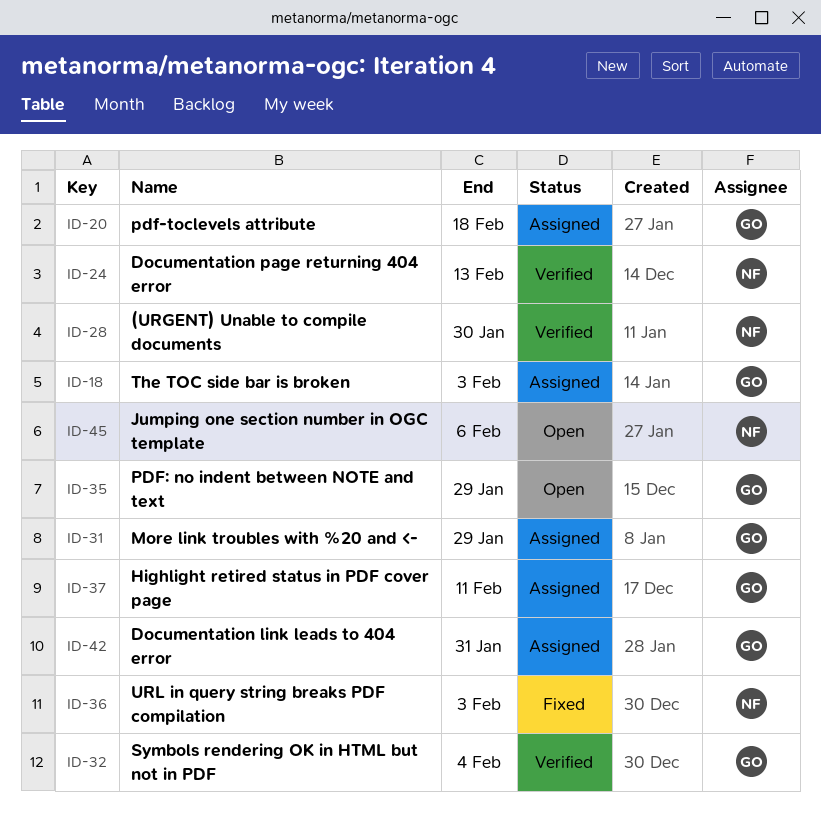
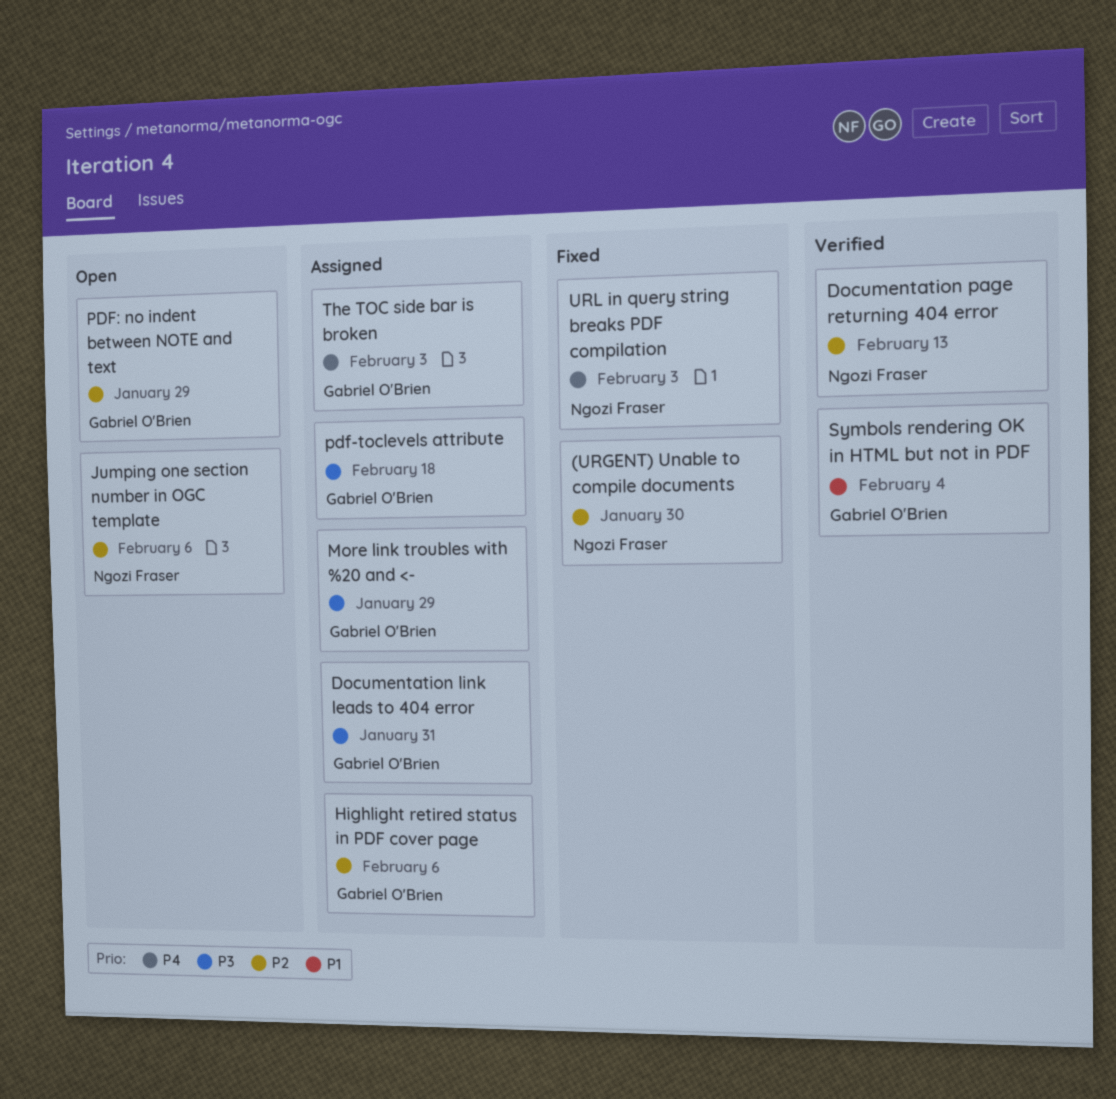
(URGENT) Unable to compile documents, status: Verified -> Fixed
Highlight retired status in PDF cover page, due: Feb 11 -> Feb 6

